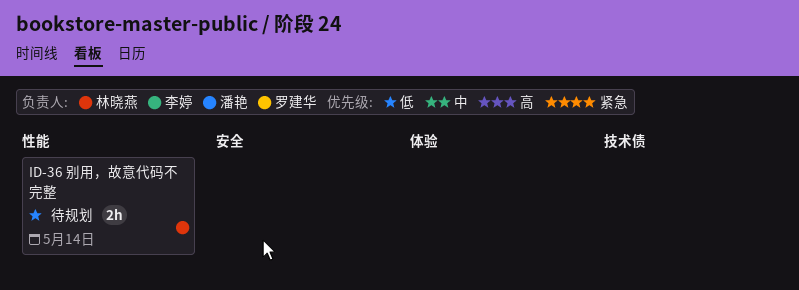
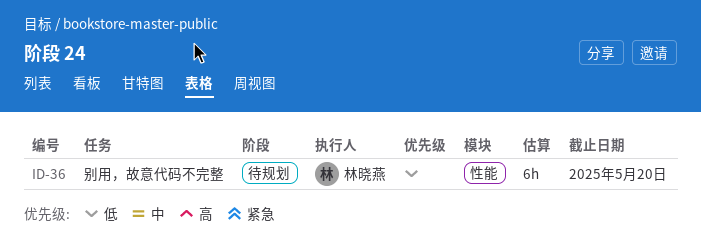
ID-36, estimate: 2h -> 6h
ID-36, due: May 14 -> May 20

